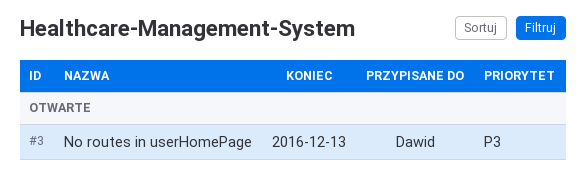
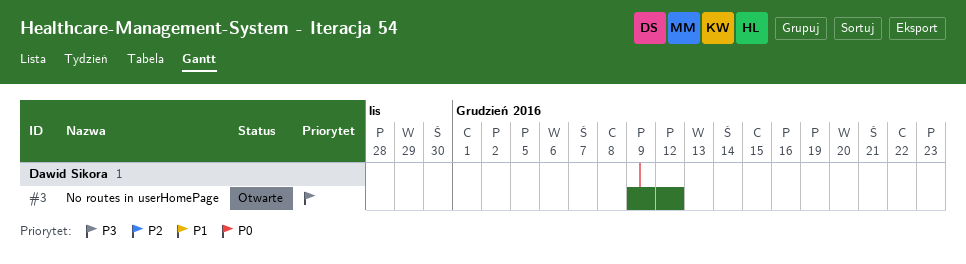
#3, due: Dec 13 -> Dec 12

